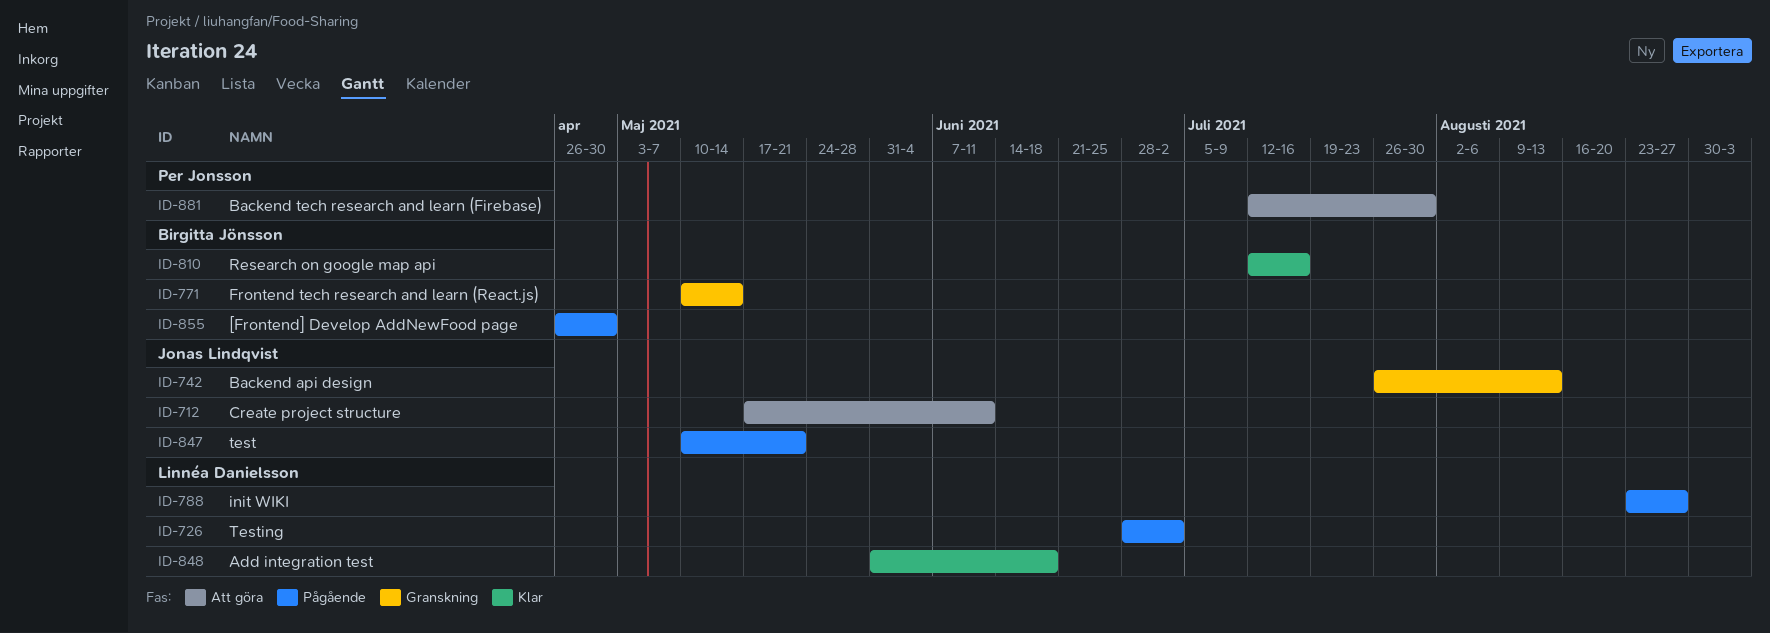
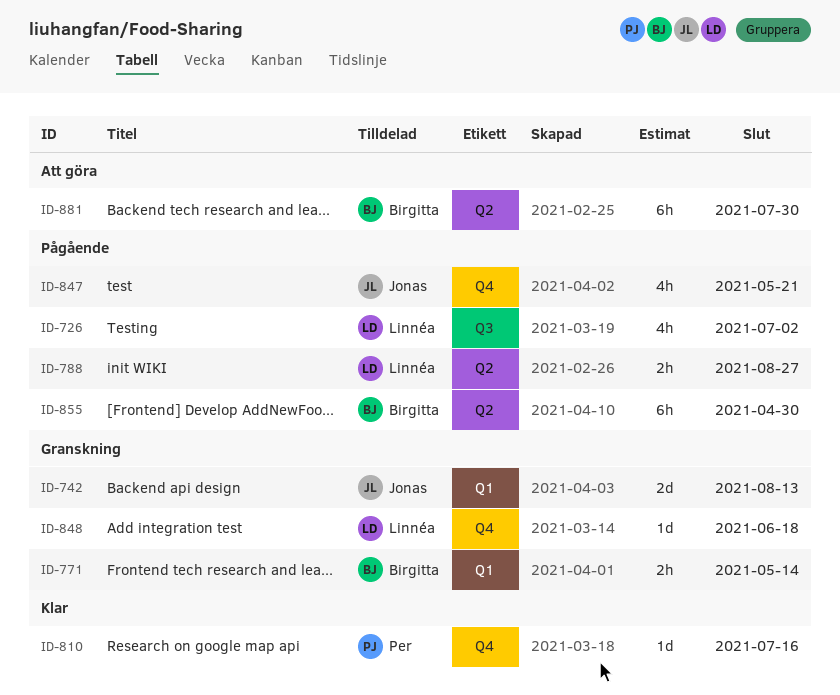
ID-712: present -> none
ID-810, owner: Birgitta Jönsson -> Per Jonsson
ID-848, status: Klar -> Granskning
ID-881, owner: Per Jonsson -> Birgitta Jönsson

